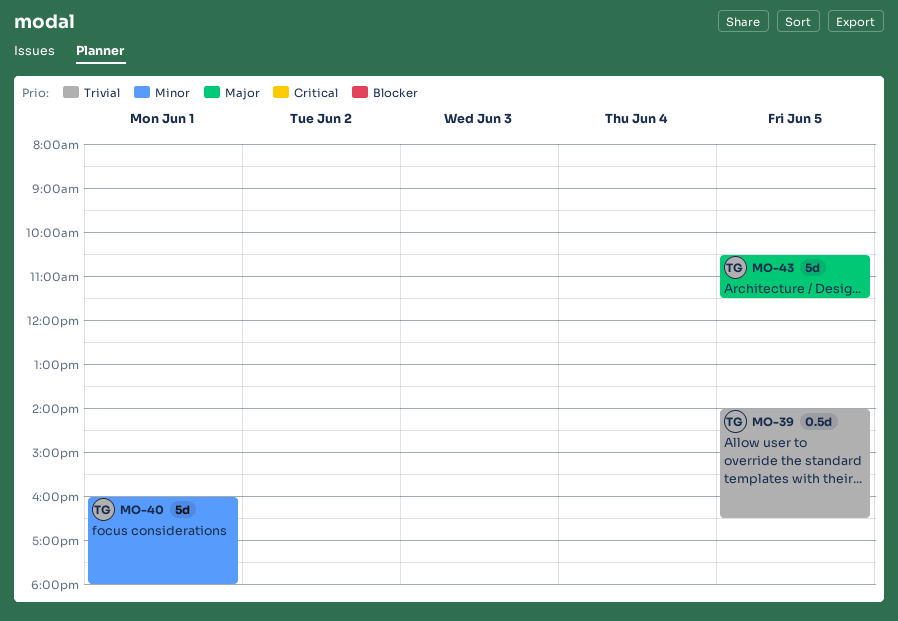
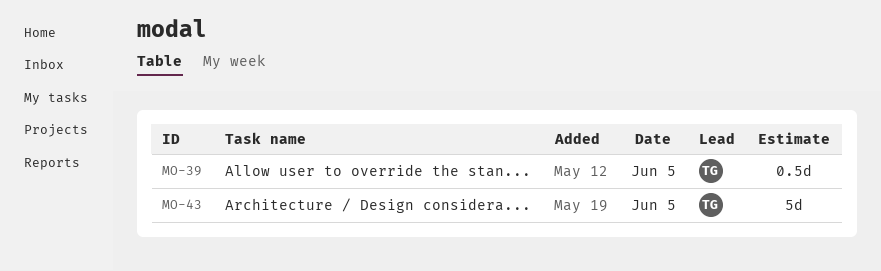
MO-40: present -> none

